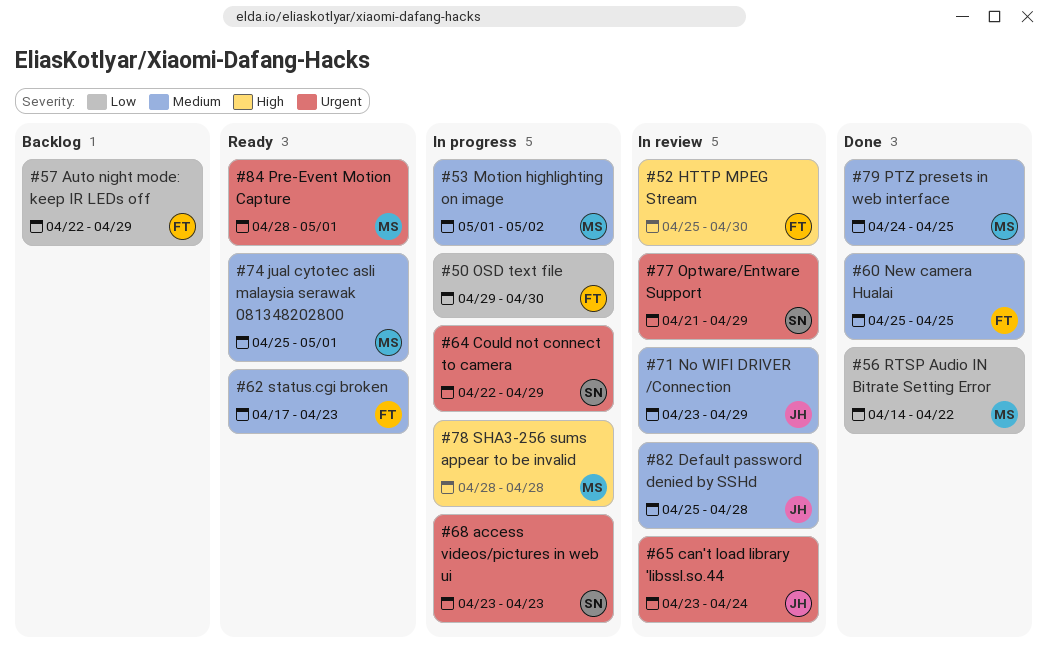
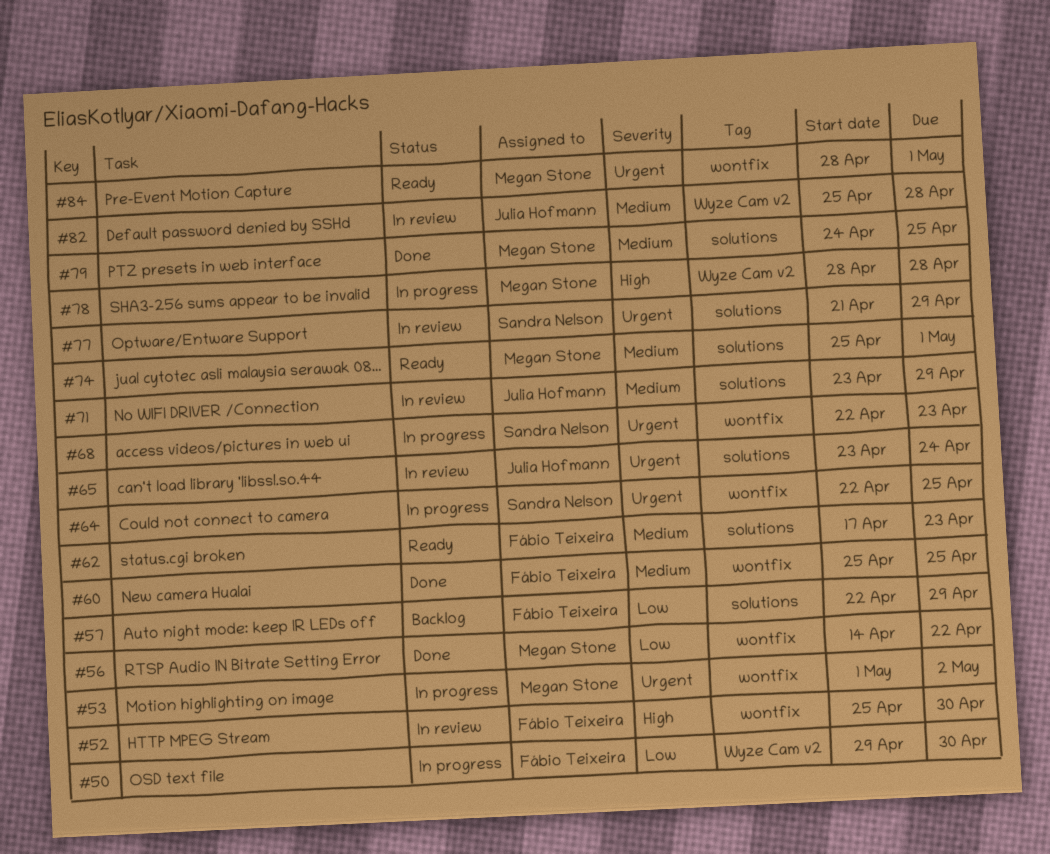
#53, priority: Medium -> Urgent
#64, due: Apr 29 -> Apr 25
#68, start: Apr 23 -> Apr 22

